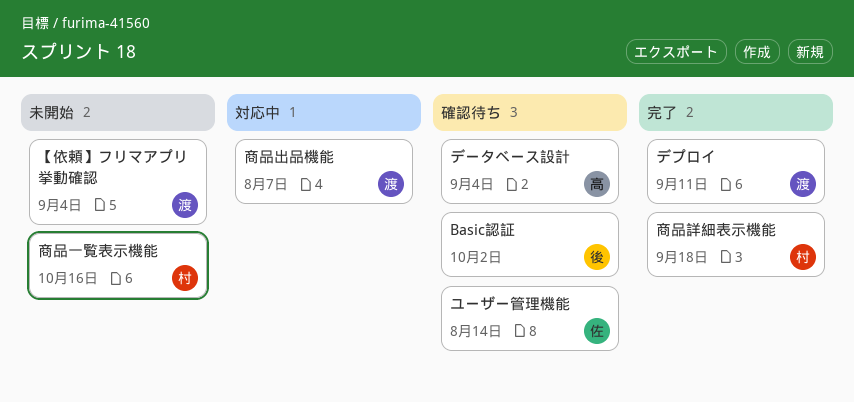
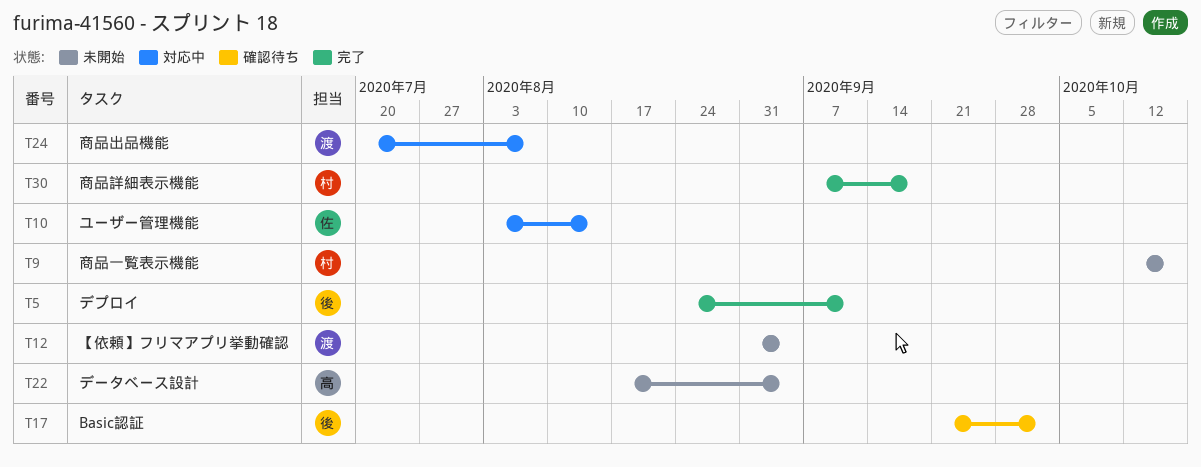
デプロイ, owner: 渡 -> 後
データベース設計, status: 確認待ち -> 未開始
ユーザー管理機能, status: 確認待ち -> 対応中

